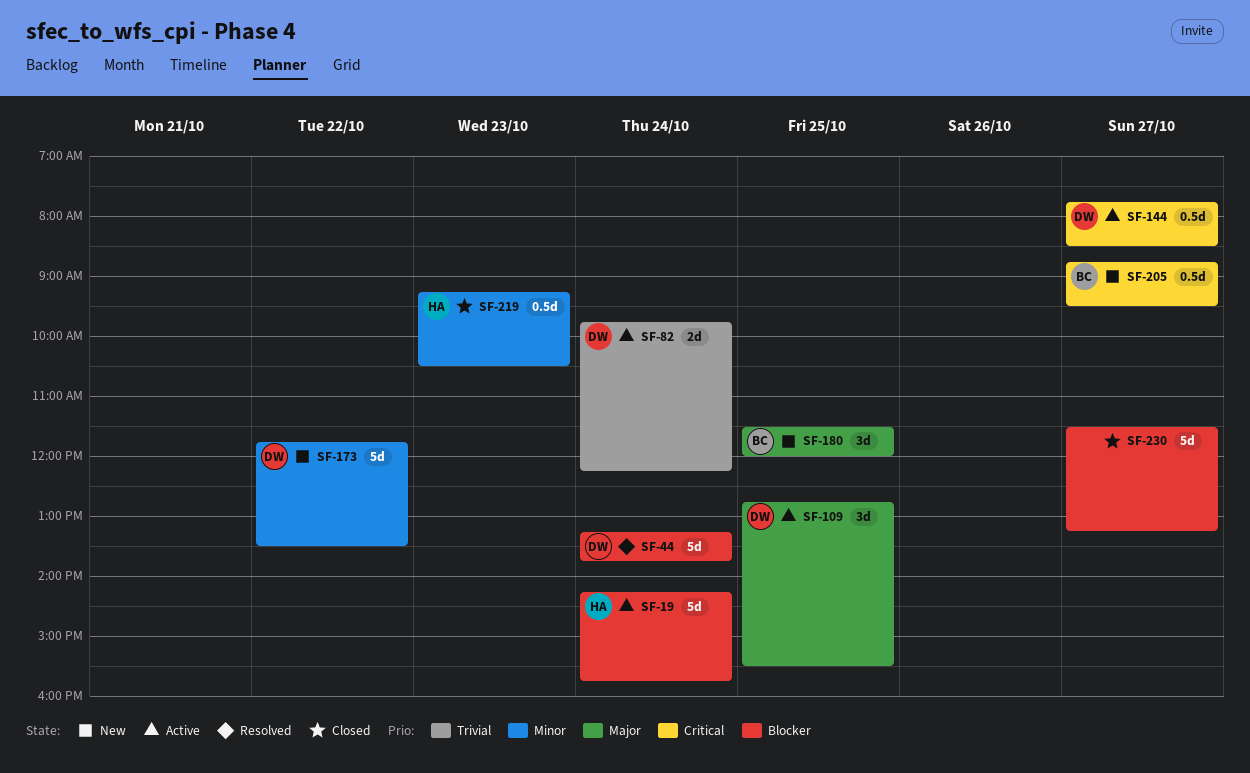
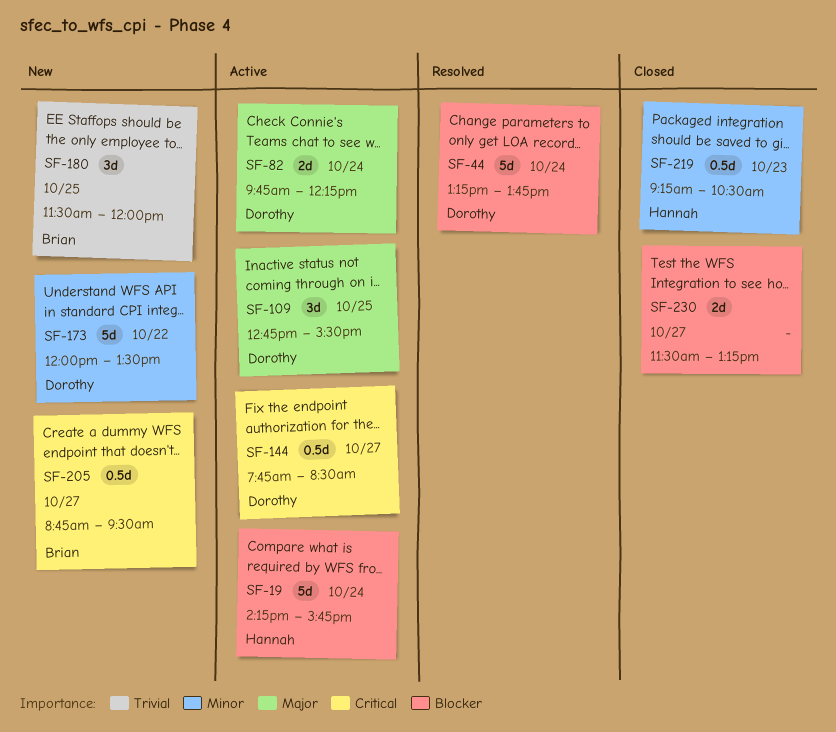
SF-82, priority: Trivial -> Major
SF-173, begins: 11:45 -> 12:00
SF-180, priority: Major -> Trivial
SF-230, estimate: 5d -> 2d

